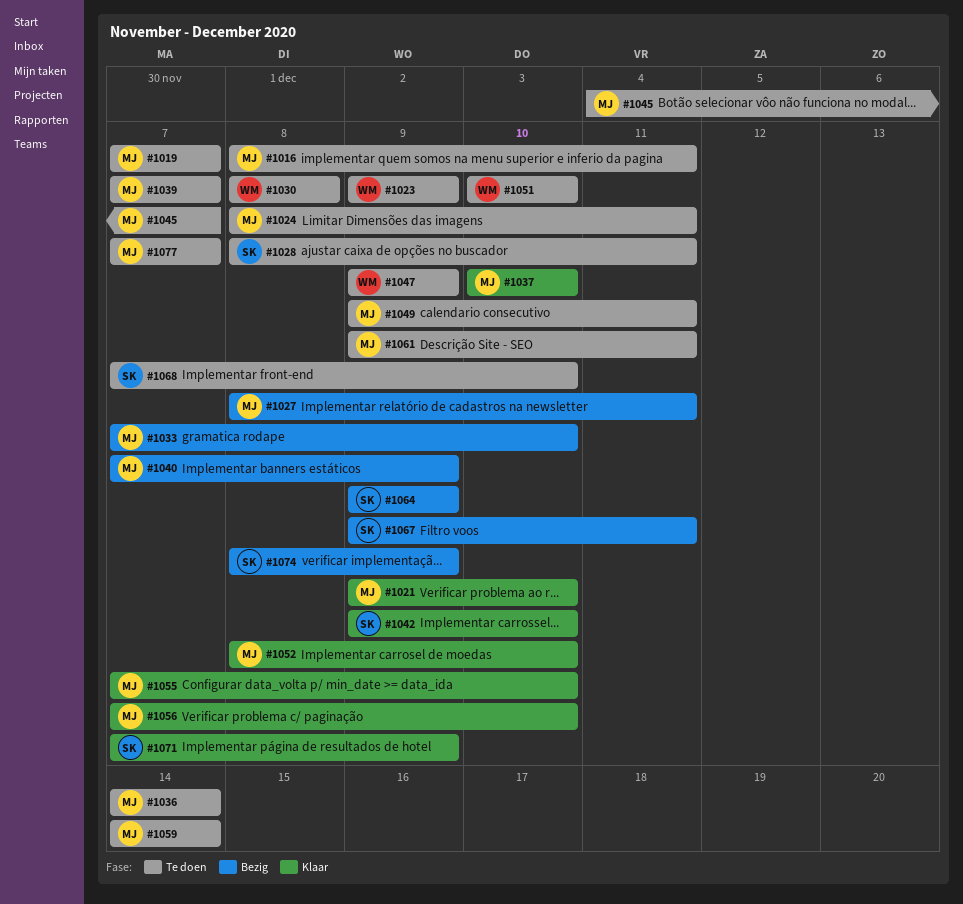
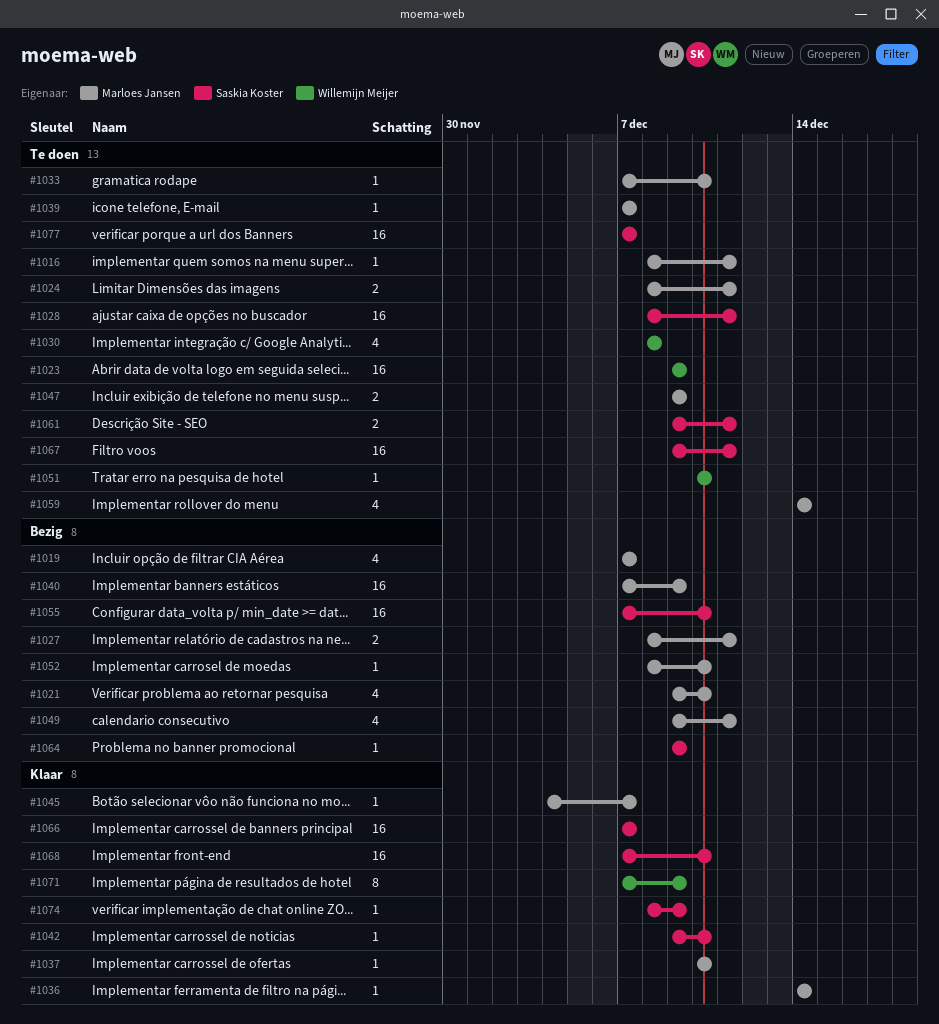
#1019, status: Te doen -> Bezig
#1021, status: Klaar -> Bezig
#1033, status: Bezig -> Te doen
#1036, status: Te doen -> Klaar
#1045, status: Te doen -> Klaar
#1047, owner: Willemijn Meijer -> Marloes Jansen
#1049, status: Te doen -> Bezig
#1052, status: Klaar -> Bezig
#1055, status: Klaar -> Bezig
#1055, owner: Marloes Jansen -> Saskia Koster
#1056: present -> none
#1061, owner: Marloes Jansen -> Saskia Koster
#1066: none -> present
#1067, status: Bezig -> Te doen
#1068, status: Te doen -> Klaar
#1071, owner: Saskia Koster -> Willemijn Meijer
#1074, status: Bezig -> Klaar
#1077, owner: Marloes Jansen -> Saskia Koster

